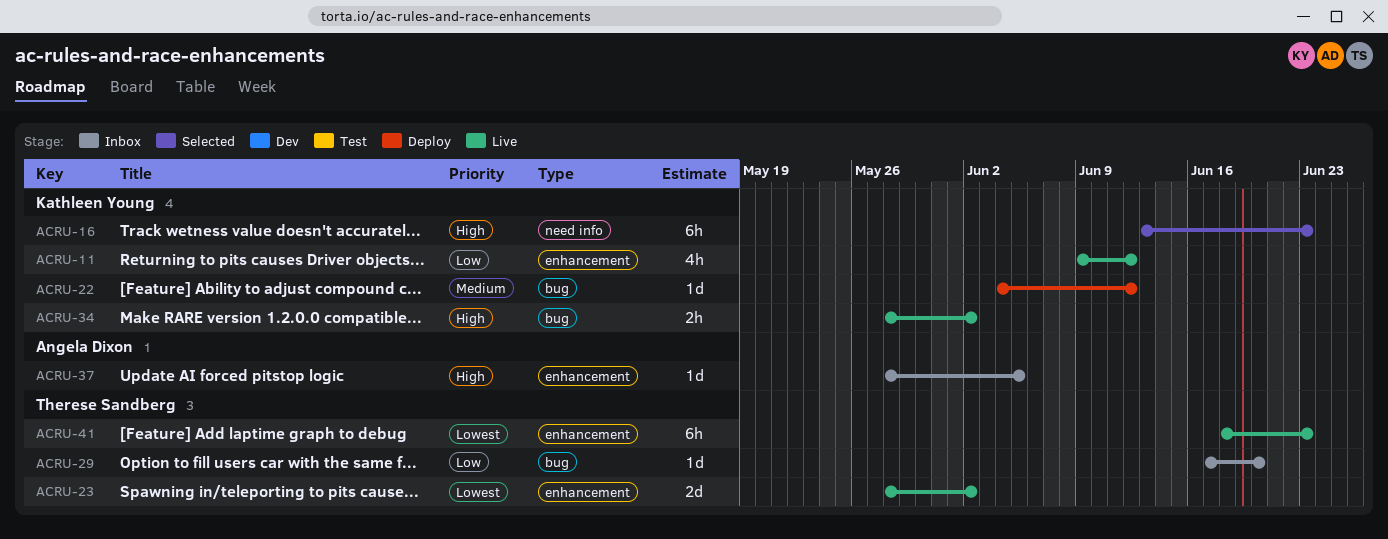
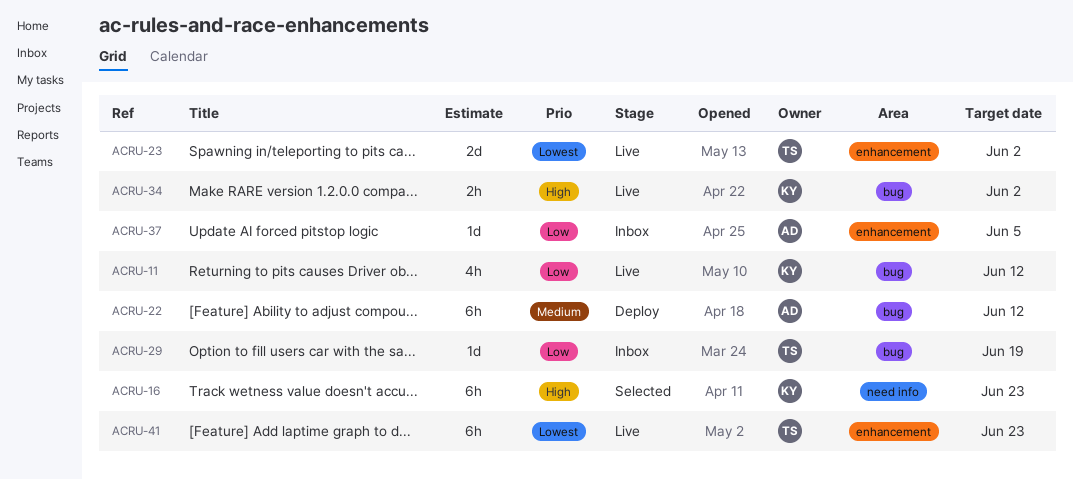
ACRU-11, label: enhancement -> bug
ACRU-22, owner: Kathleen Young -> Angela Dixon
ACRU-22, estimate: 1d -> 6h
ACRU-29, due: Jun 20 -> Jun 19
ACRU-37, priority: High -> Low

